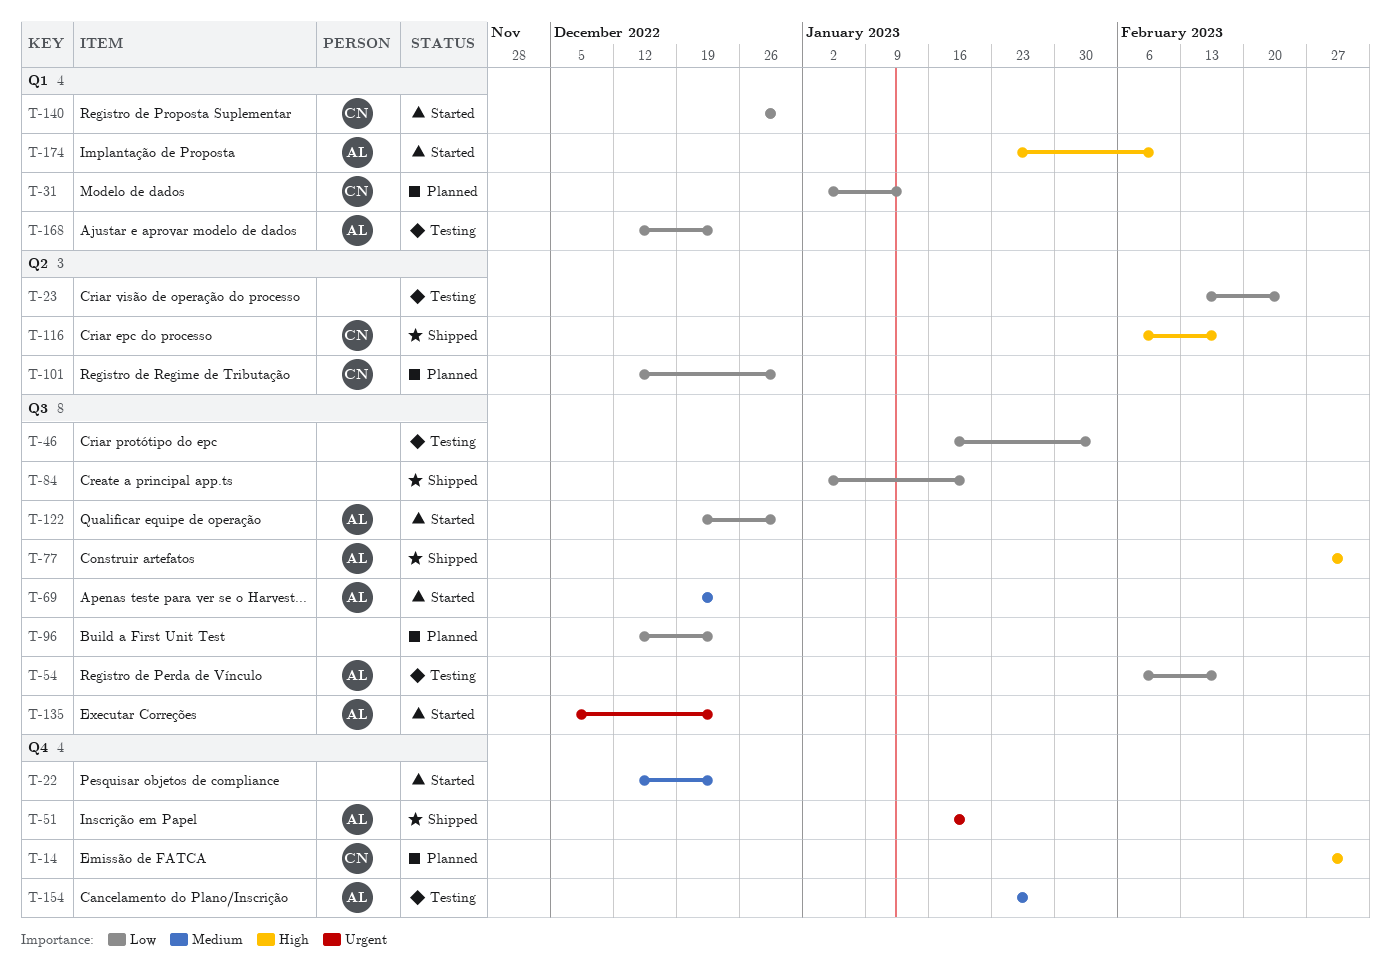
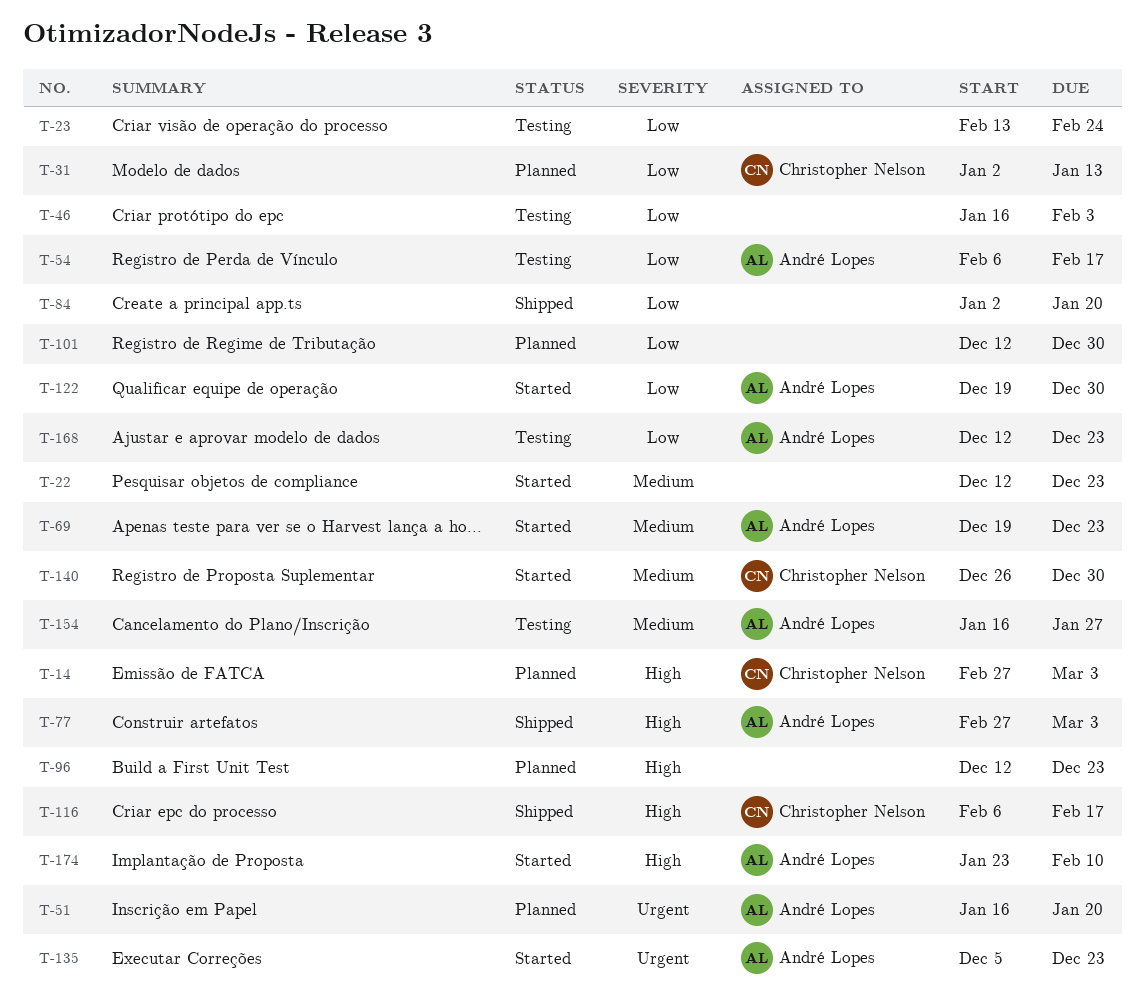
T-51, status: Shipped -> Planned
T-96, priority: Low -> High
T-101, owner: Christopher Nelson -> none
T-140, priority: Low -> Medium
T-154, start: Jan 23 -> Jan 16

